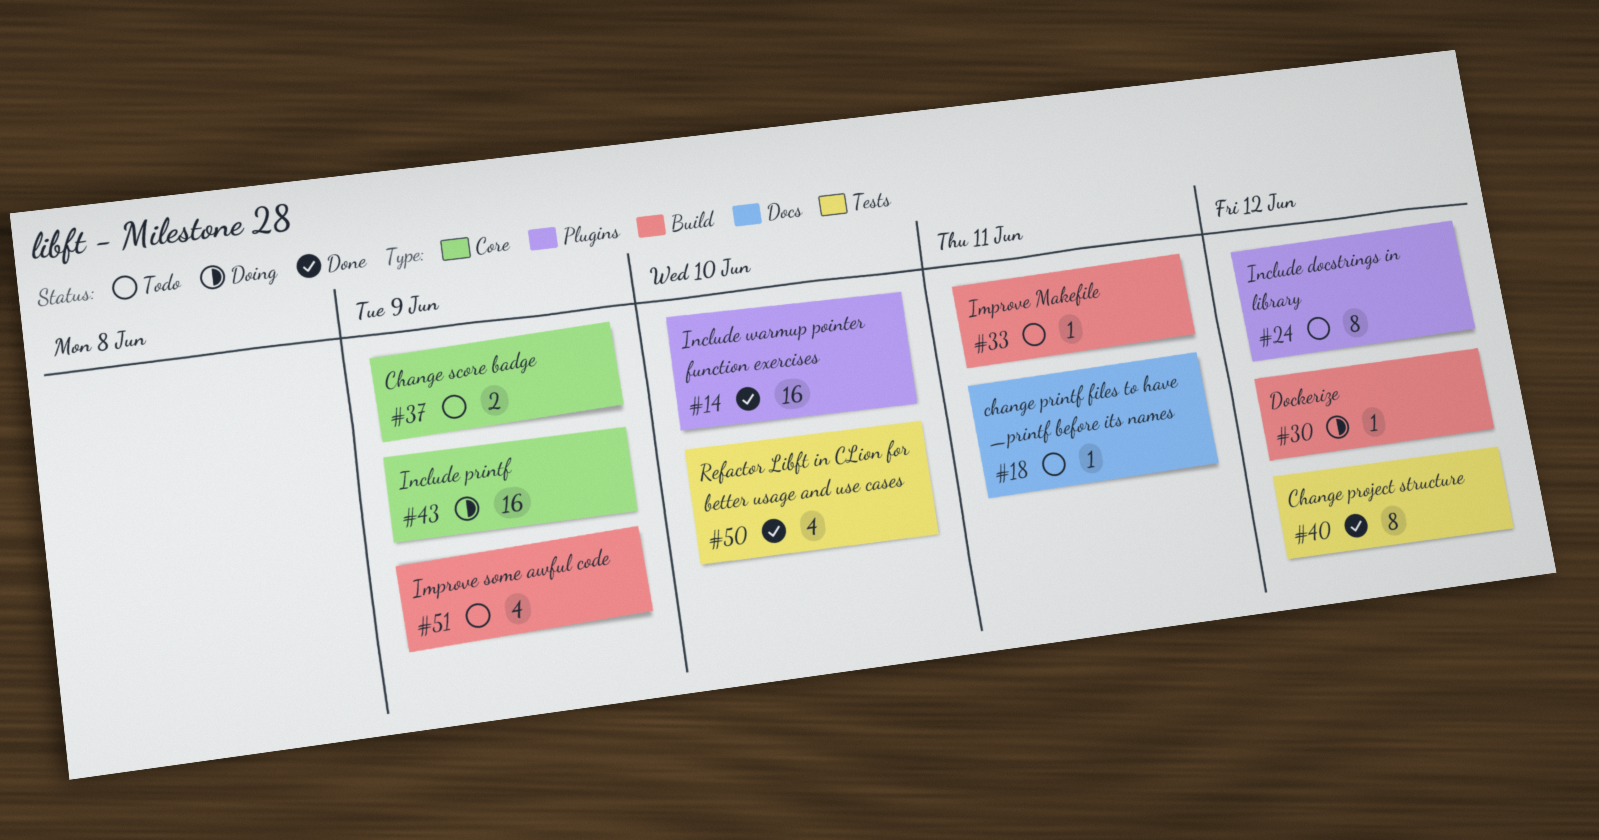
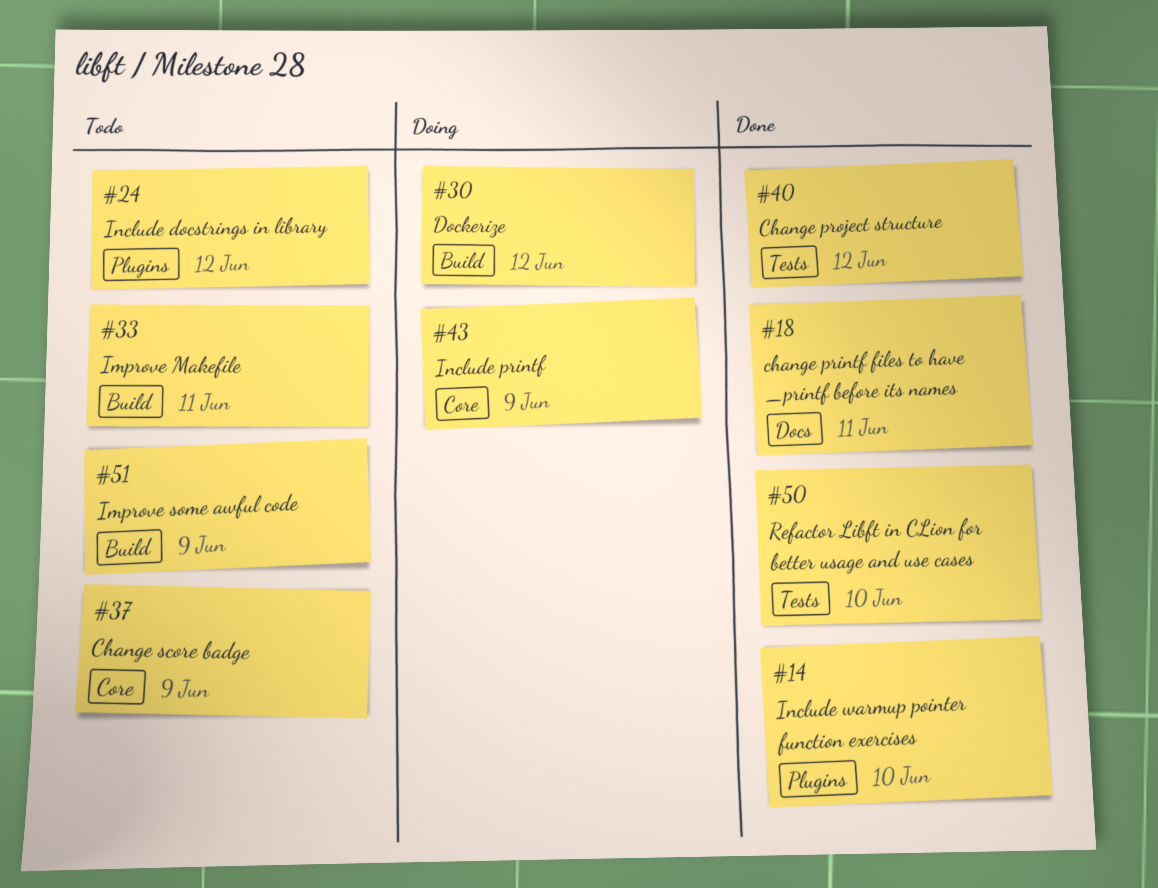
#18, status: Todo -> Done

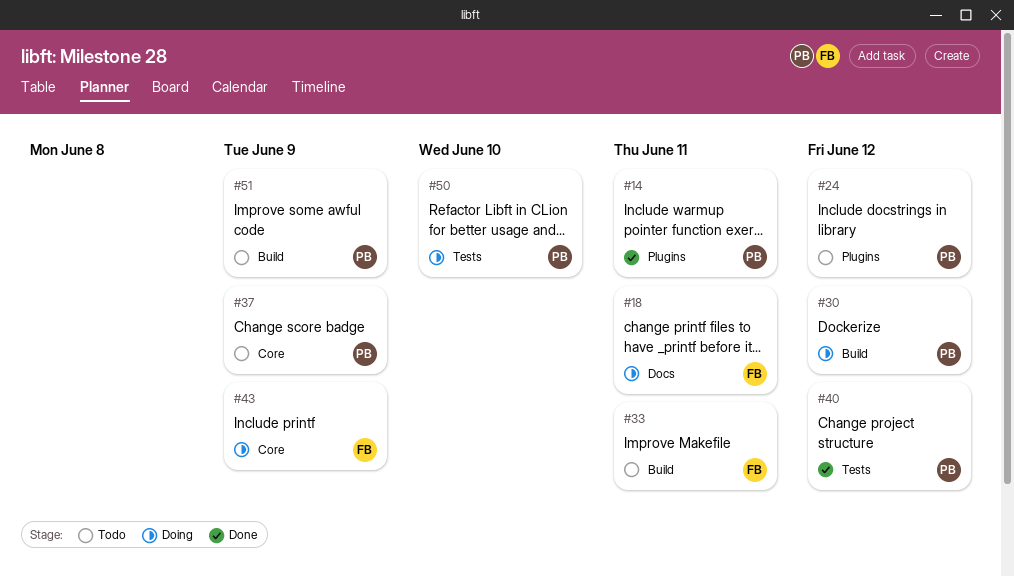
#14, due: Jun 10 -> Jun 11
#18, status: Done -> Doing
#50, status: Done -> Doing

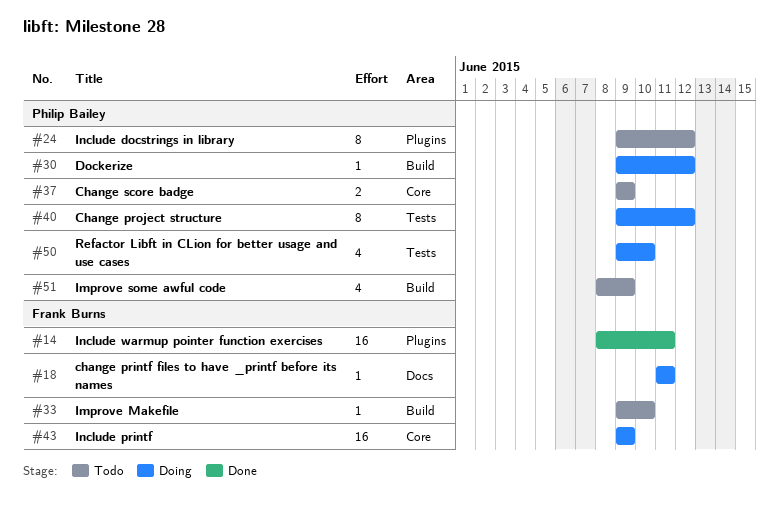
#14, owner: Philip Bailey -> Frank Burns
#33, due: Jun 11 -> Jun 10
#40, status: Done -> Doing

